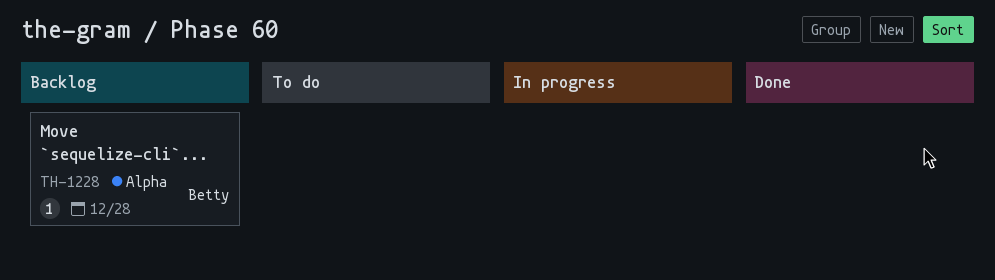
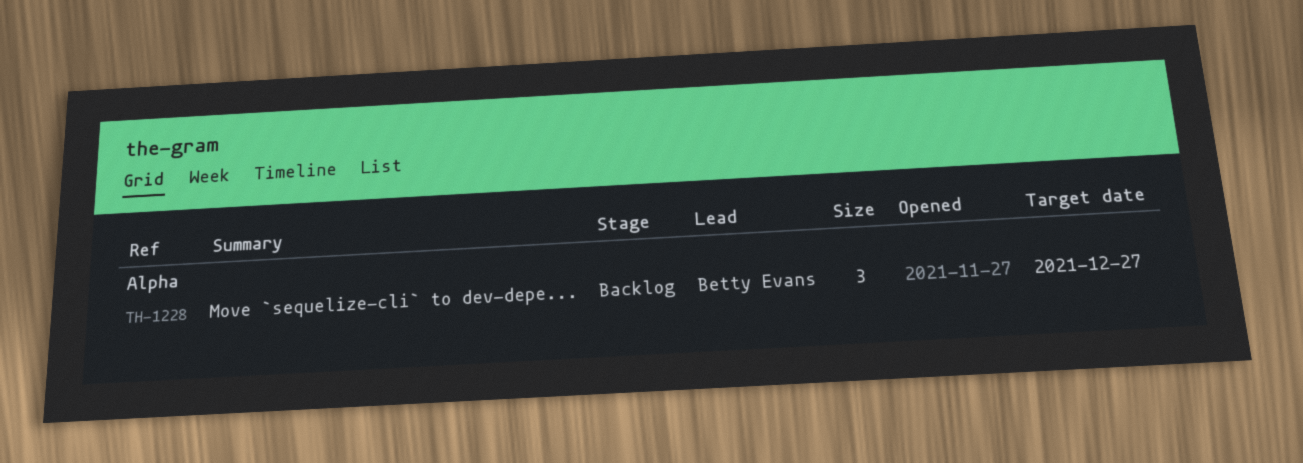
TH-1228, estimate: 1 -> 3
TH-1228, due: Dec 28 -> Dec 27

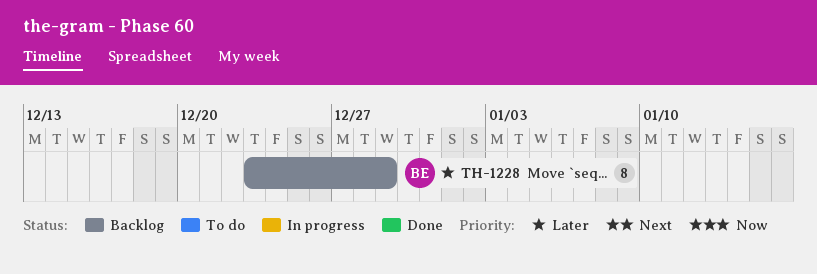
TH-1228, estimate: 3 -> 8
TH-1228, due: Dec 27 -> Dec 29

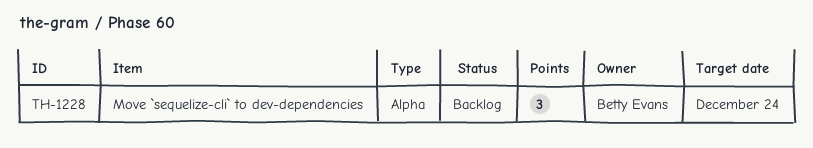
TH-1228, estimate: 8 -> 3
TH-1228, due: Dec 29 -> Dec 24

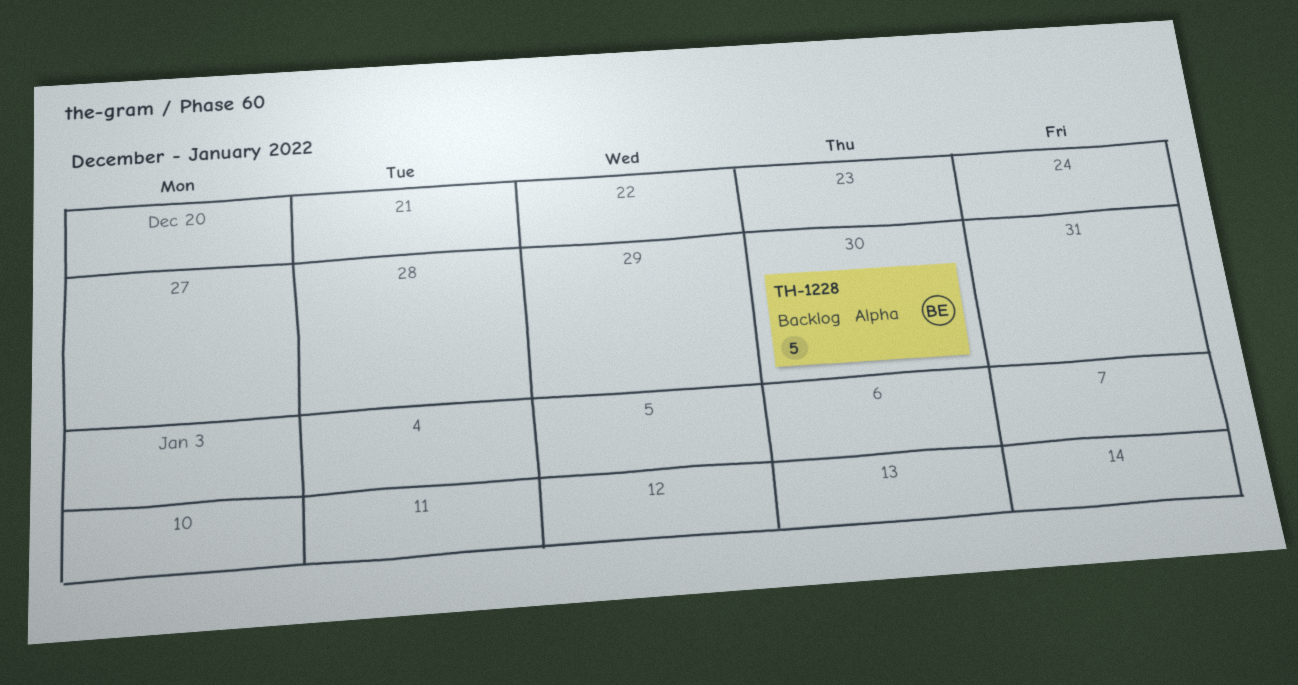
TH-1228, estimate: 3 -> 5
TH-1228, due: Dec 24 -> Dec 30

